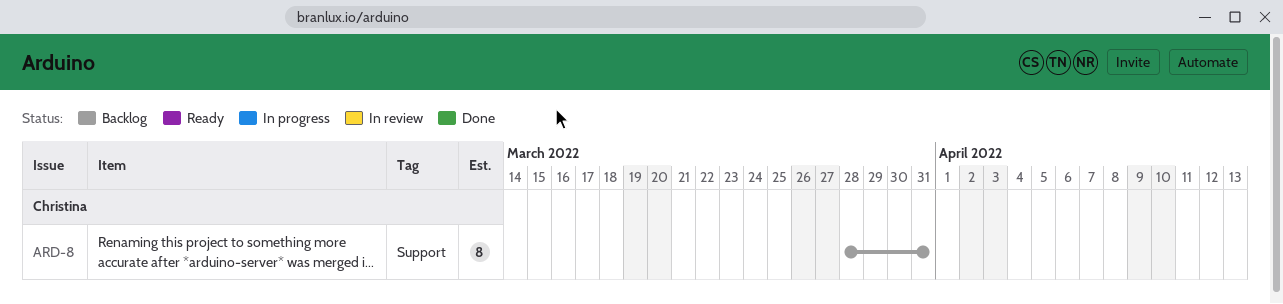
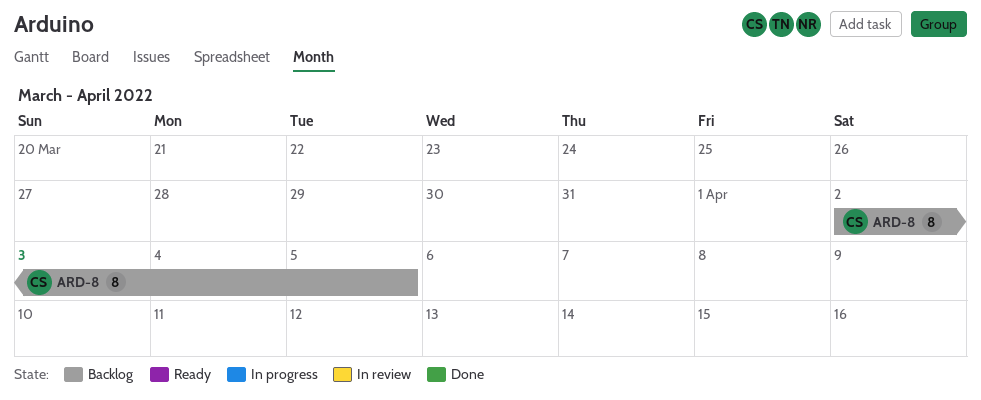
ARD-8, start: Mar 28 -> Apr 2
ARD-8, due: Mar 31 -> Apr 5

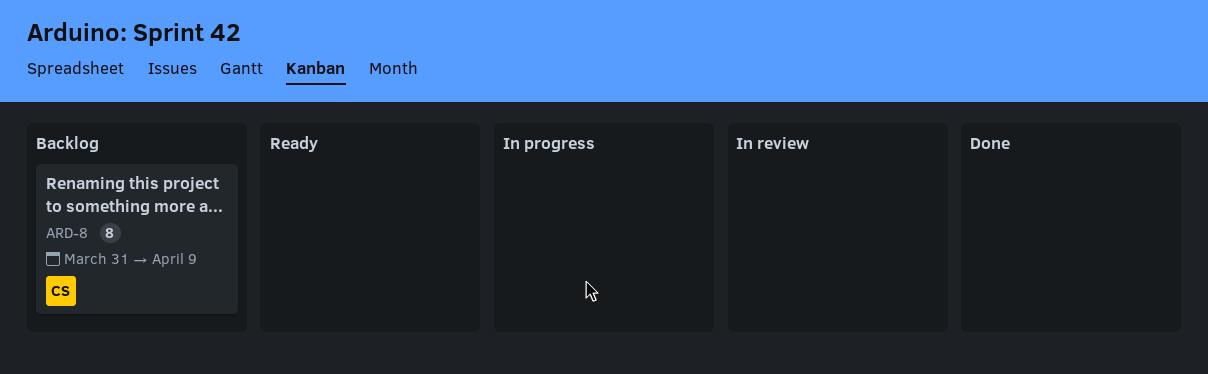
ARD-8, start: Apr 2 -> Mar 31
ARD-8, due: Apr 5 -> Apr 9

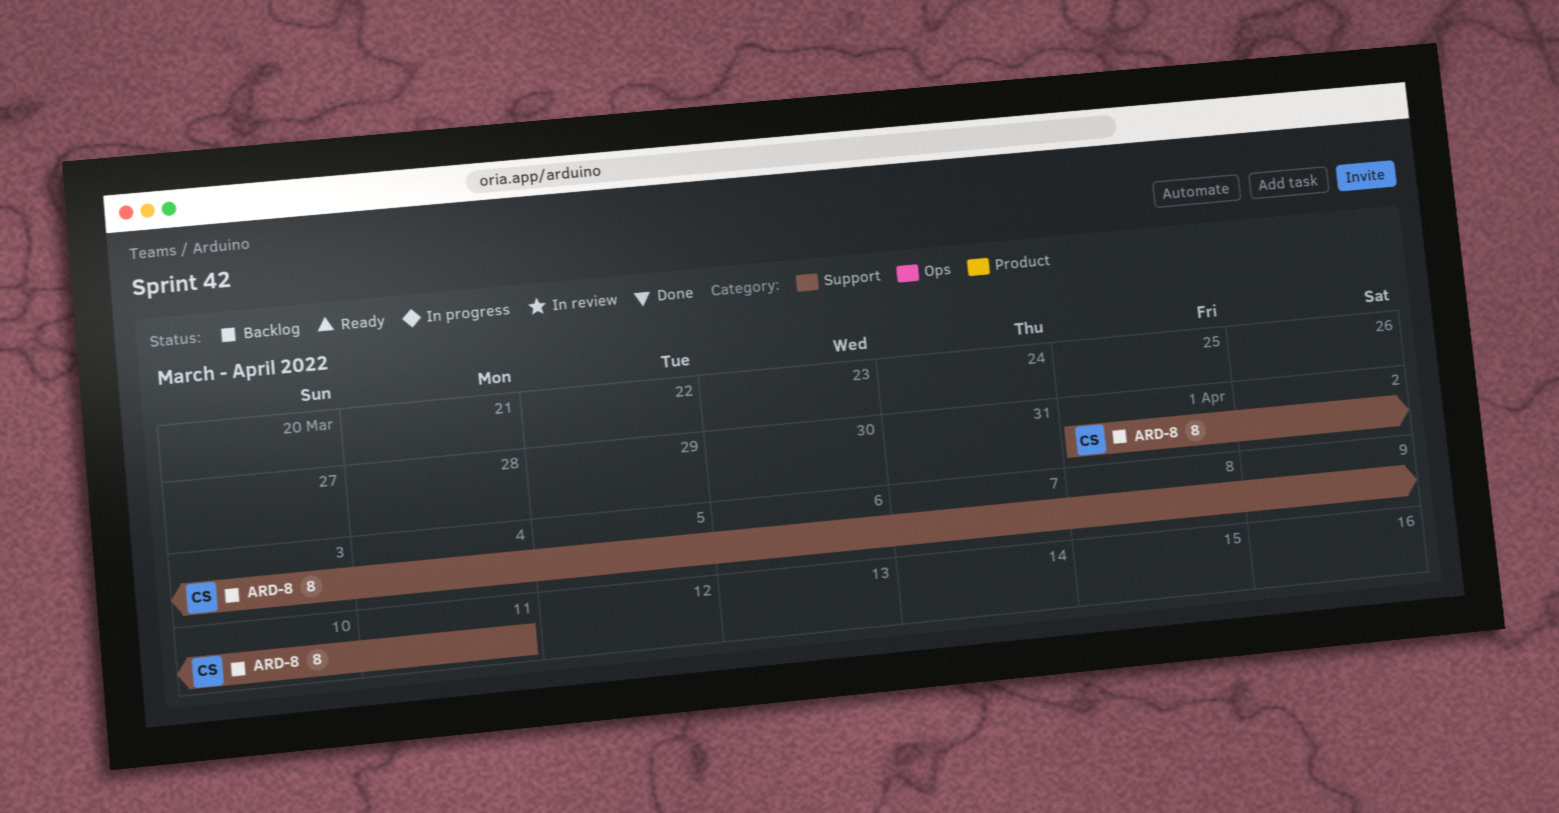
ARD-8, start: Mar 31 -> Apr 1
ARD-8, due: Apr 9 -> Apr 11

